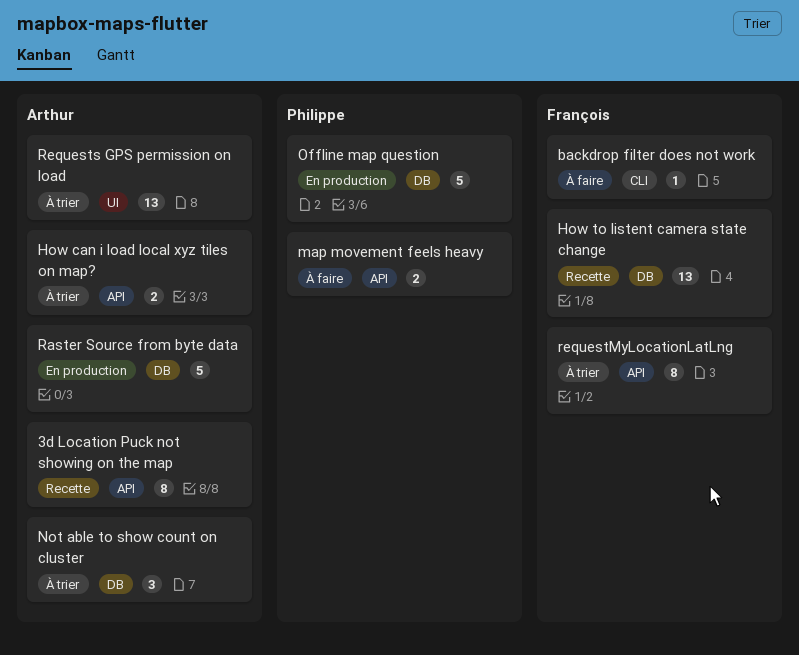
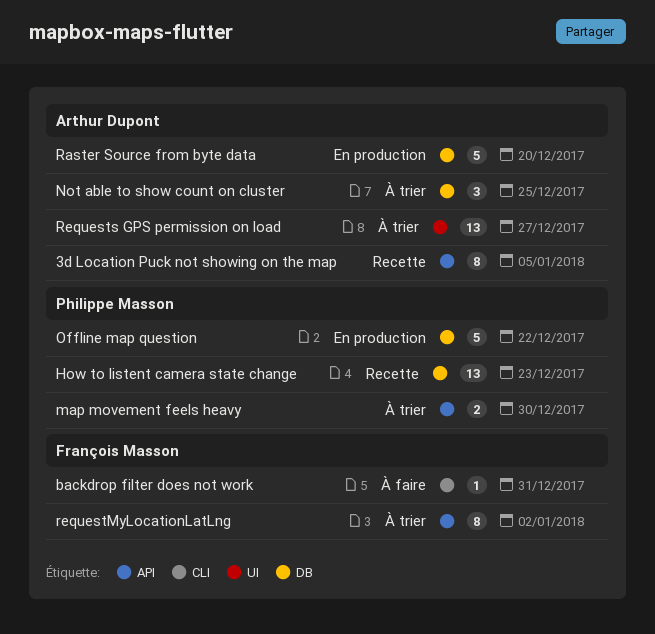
How can i load local xyz tiles on map?: present -> none
How to listent camera state change, owner: François Masson -> Philippe Masson
map movement feels heavy, status: À faire -> À trier

